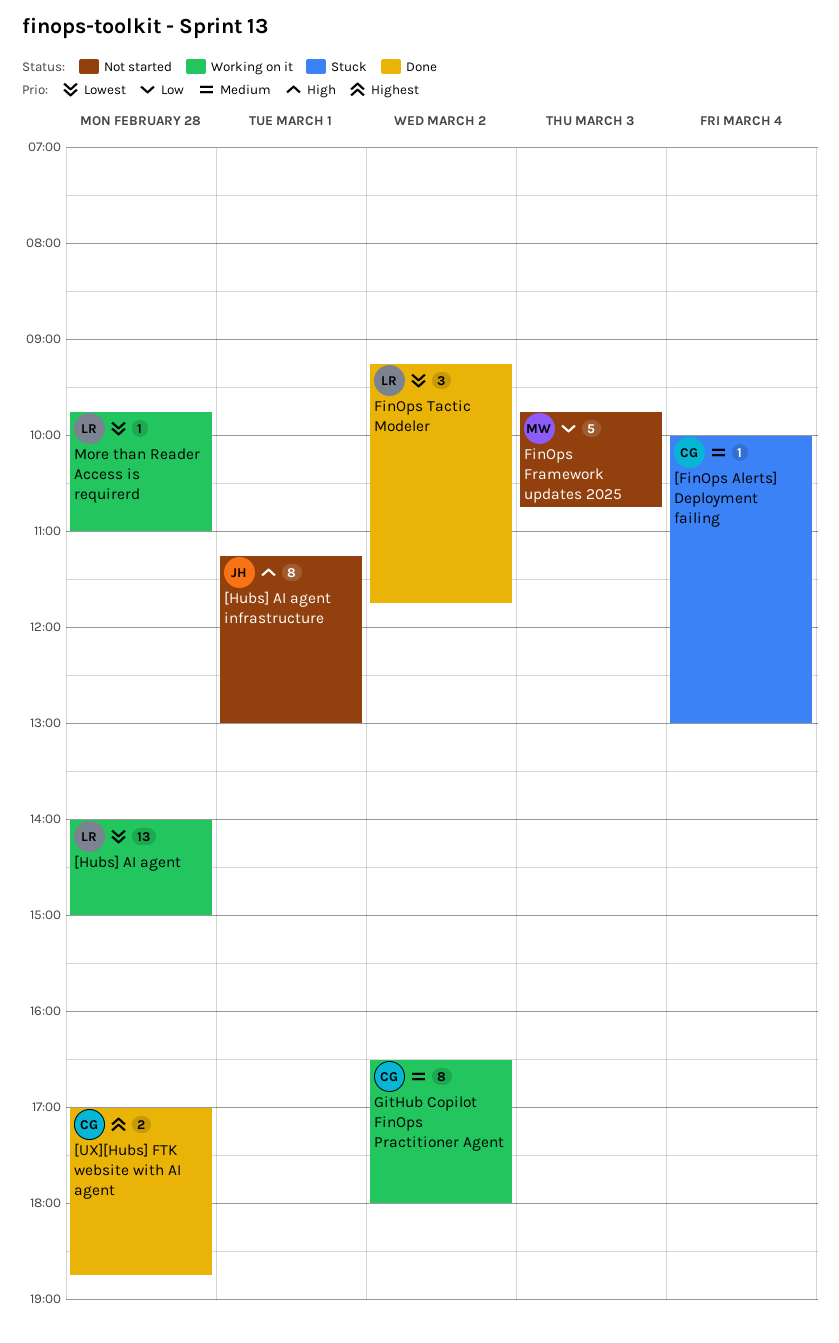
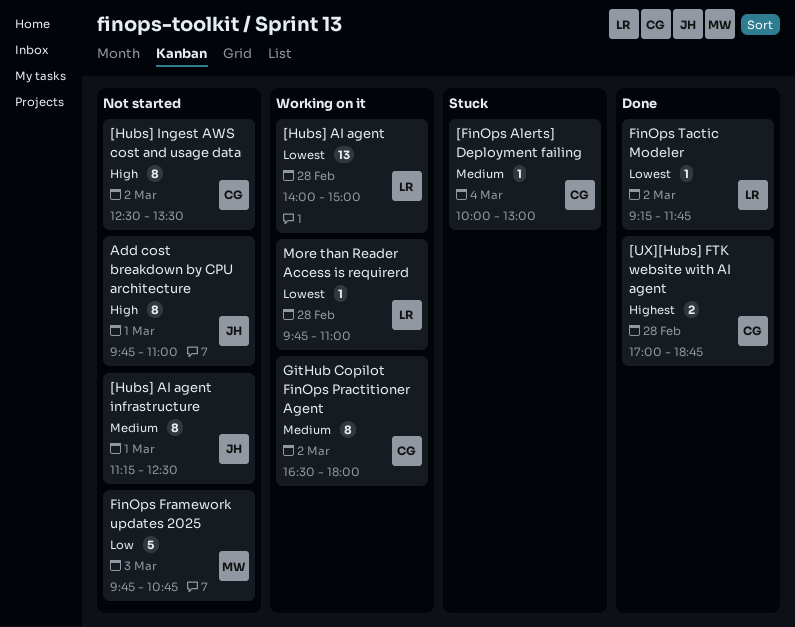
[Hubs] AI agent infrastructure, priority: High -> Medium
[Hubs] AI agent infrastructure, ends: 13:00 -> 12:30
[Hubs] Ingest AWS cost and usage data: none -> present
Add cost breakdown by CPU architecture: none -> present
FinOps Tactic Modeler, estimate: 3 -> 1

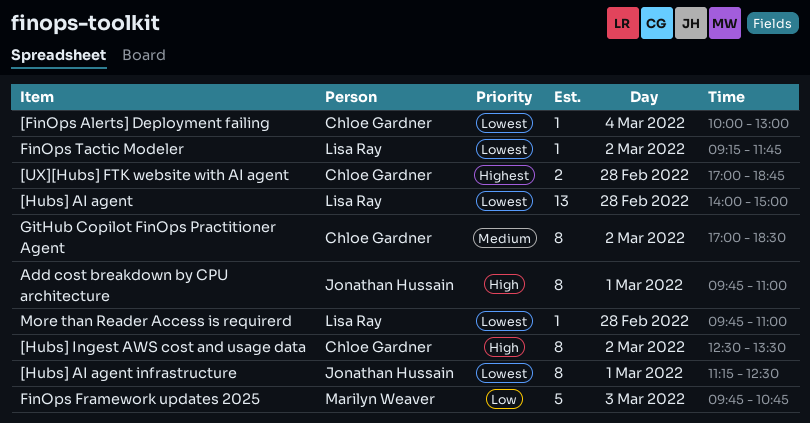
[FinOps Alerts] Deployment failing, priority: Medium -> Lowest
[Hubs] AI agent infrastructure, priority: Medium -> Lowest
GitHub Copilot FinOps Practitioner Agent, begins: 16:30 -> 17:00
GitHub Copilot FinOps Practitioner Agent, ends: 18:00 -> 18:30

